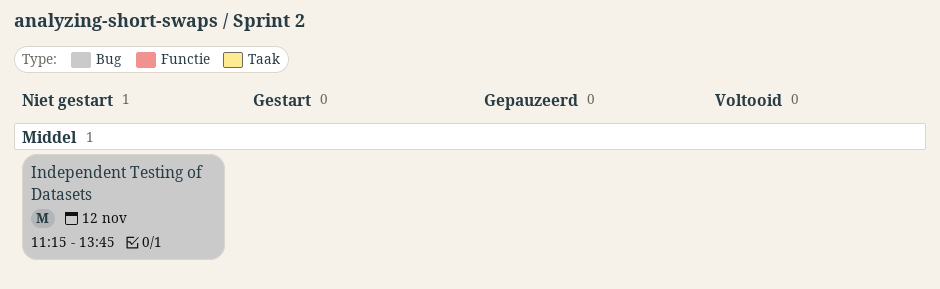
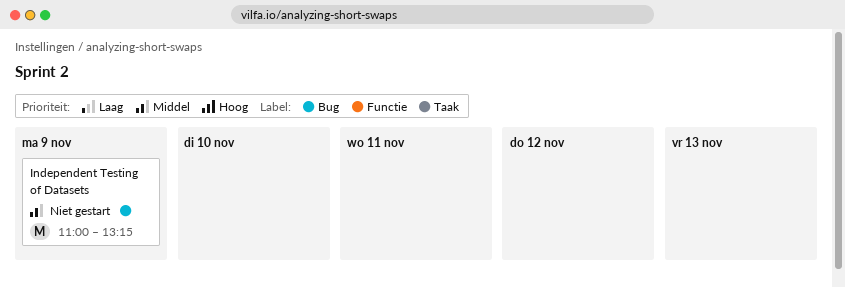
Independent Testing of Datasets, day: Nov 12 -> Nov 9
Independent Testing of Datasets, begins: 11:15 -> 11:00
Independent Testing of Datasets, ends: 13:45 -> 13:15

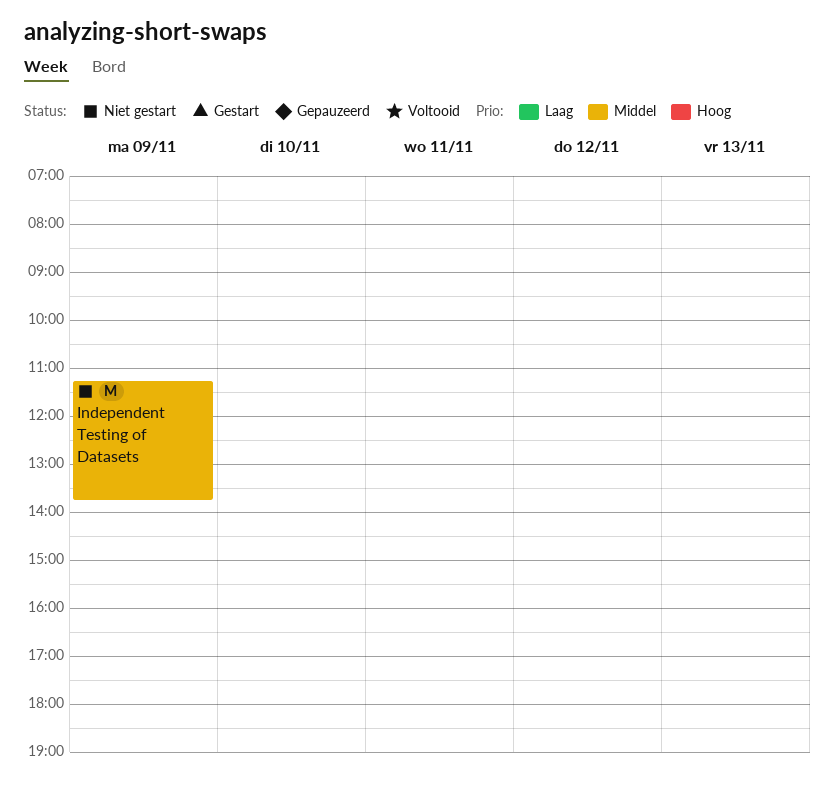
Independent Testing of Datasets, begins: 11:00 -> 11:15
Independent Testing of Datasets, ends: 13:15 -> 13:45

